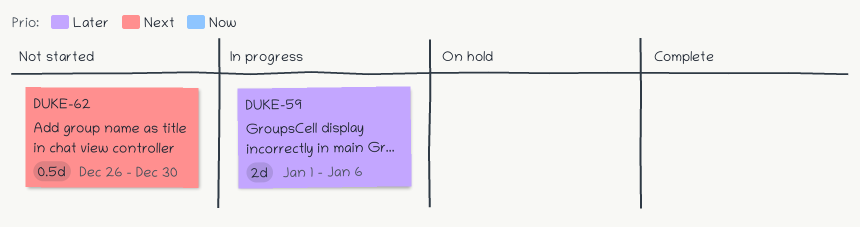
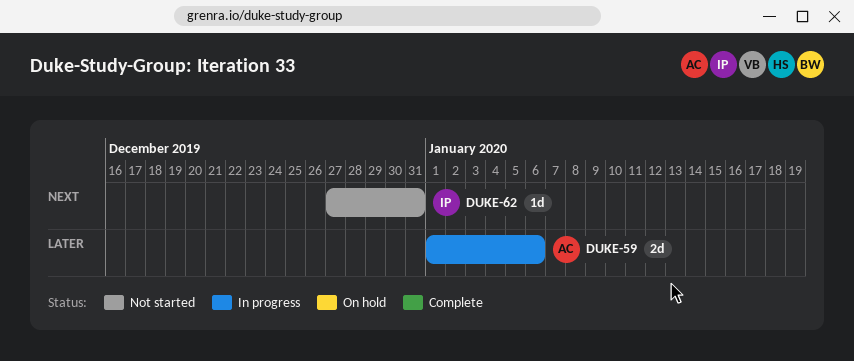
DUKE-62, estimate: 0.5d -> 1d
DUKE-62, start: Dec 26 -> Dec 27
DUKE-62, due: Dec 30 -> Dec 31

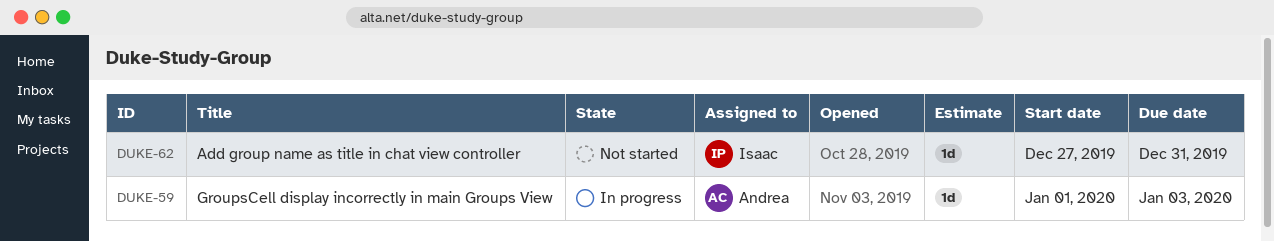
DUKE-59, estimate: 2d -> 1d
DUKE-59, due: Jan 6 -> Jan 3

